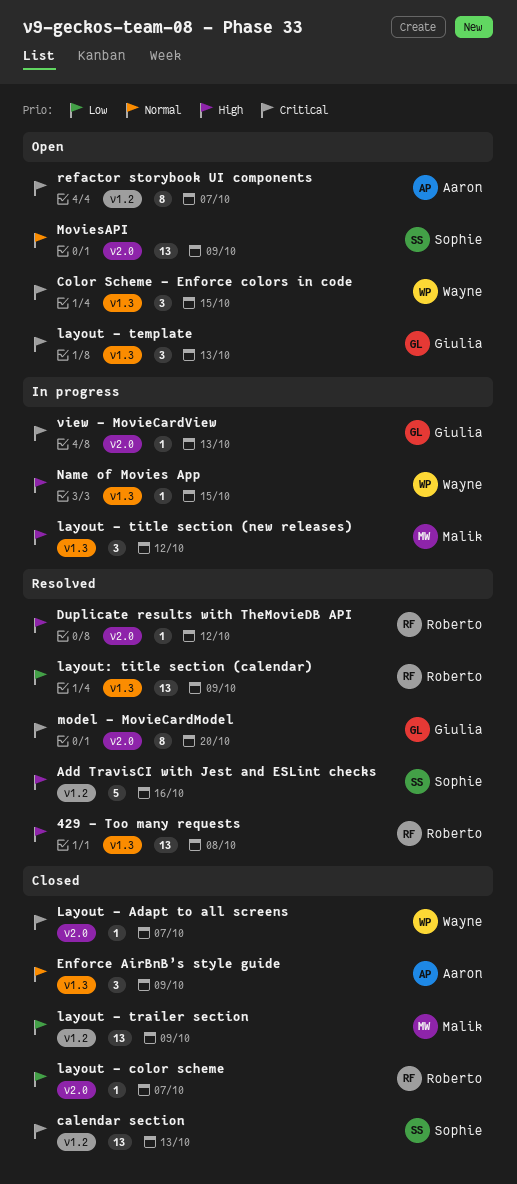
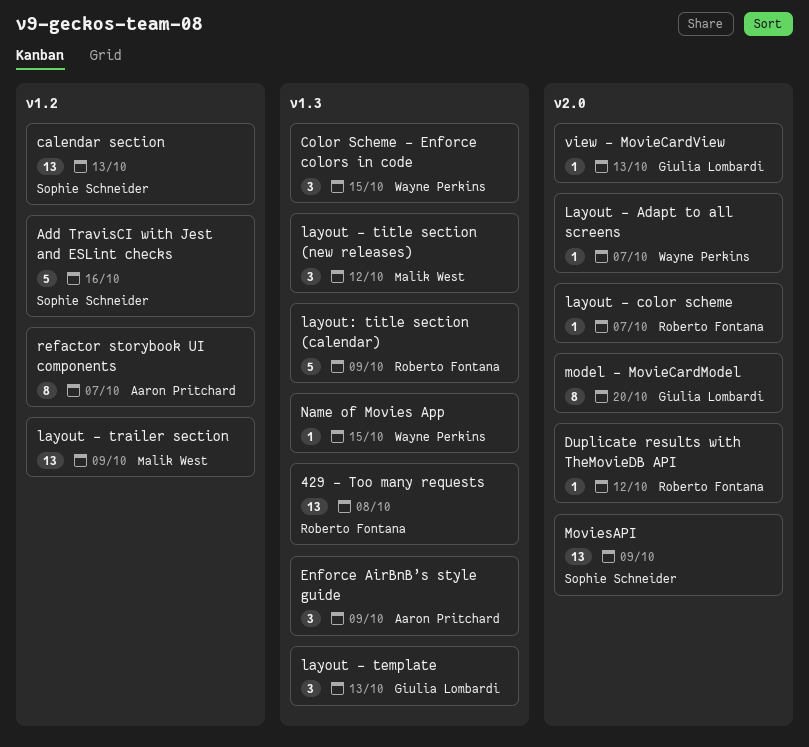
layout: title section (calendar), estimate: 13 -> 5

